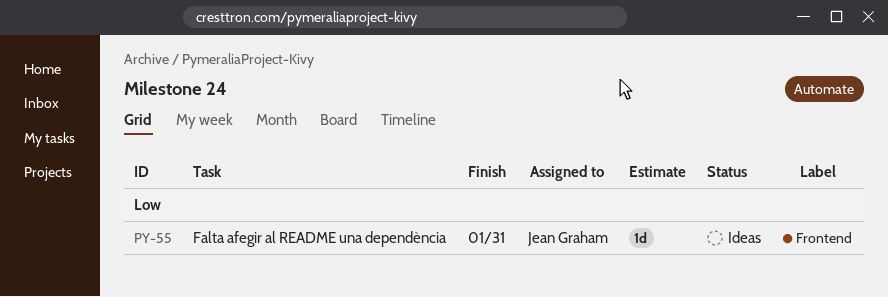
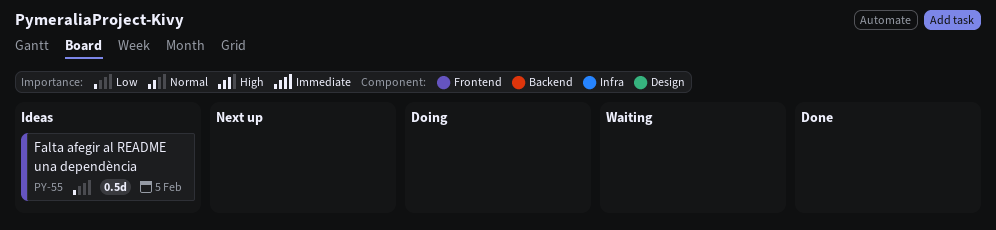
PY-55, estimate: 1d -> 0.5d
PY-55, due: Jan 31 -> Feb 5

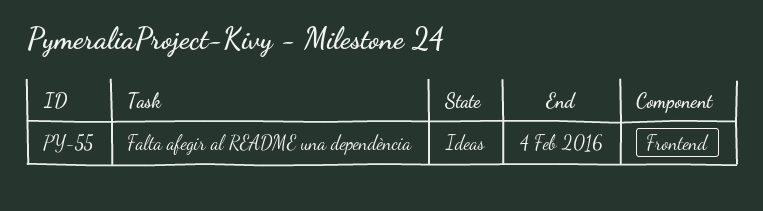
PY-55, due: Feb 5 -> Feb 4

